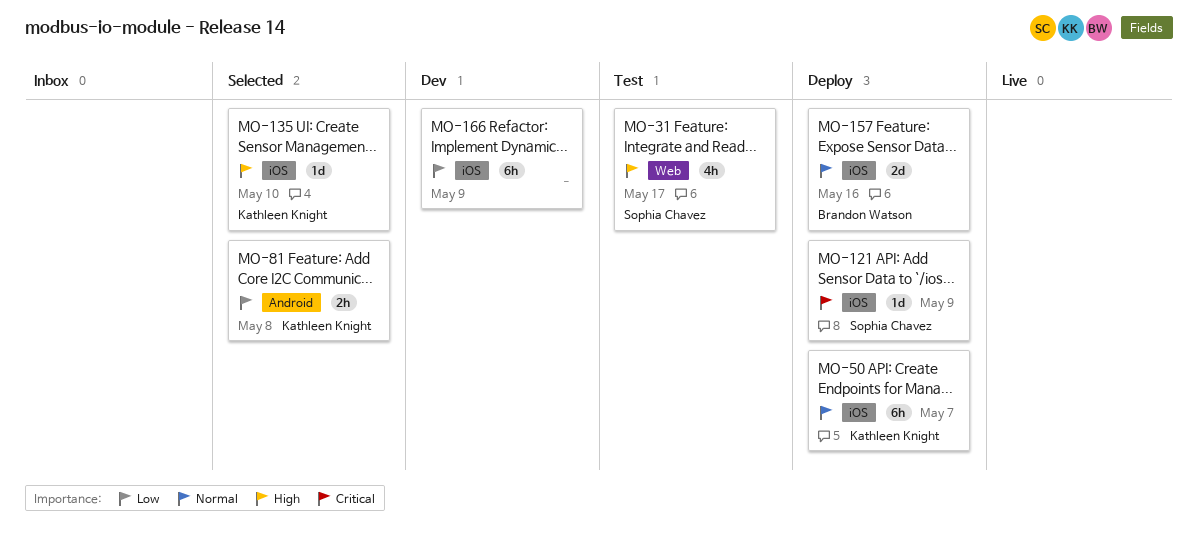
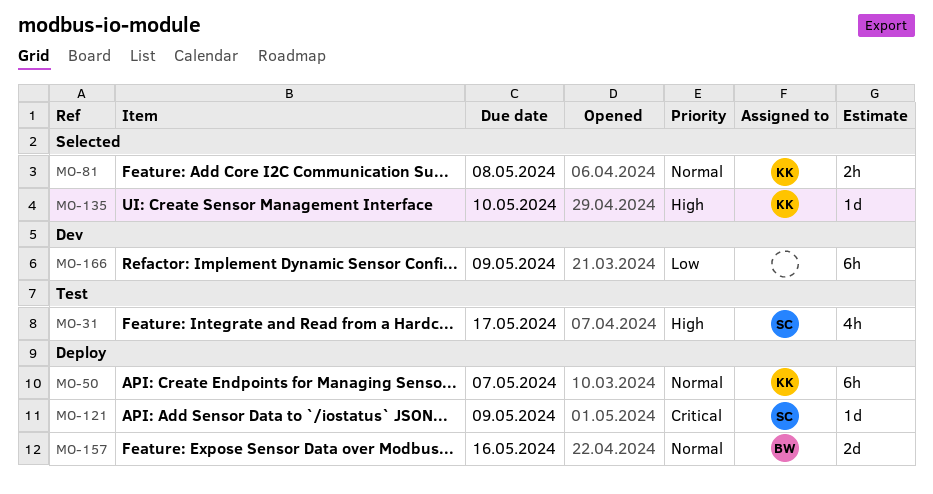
MO-81, priority: Low -> Normal

